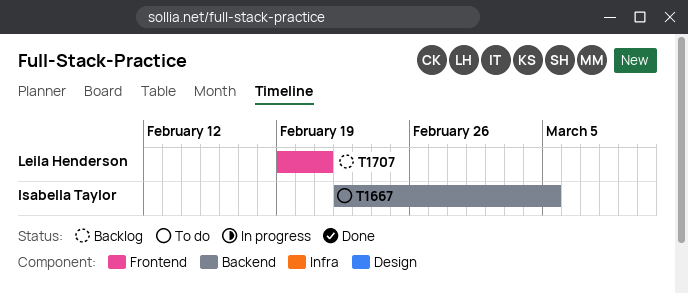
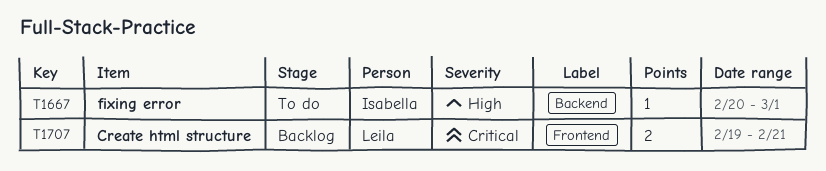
T1667, start: Feb 22 -> Feb 20
T1667, due: Mar 5 -> Mar 1

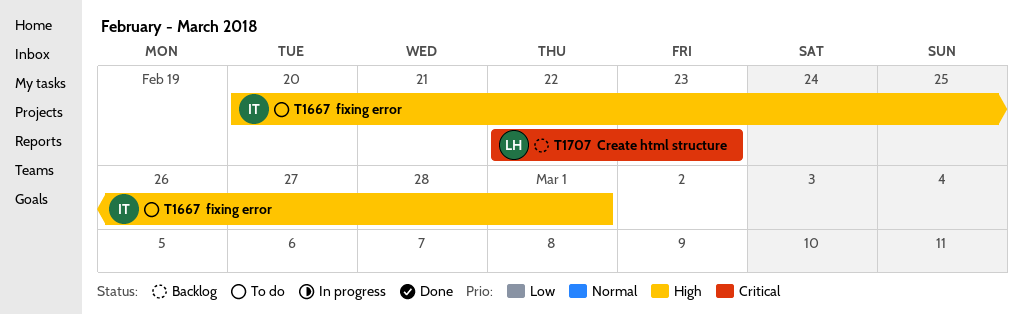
T1707, start: Feb 19 -> Feb 22
T1707, due: Feb 21 -> Feb 23

